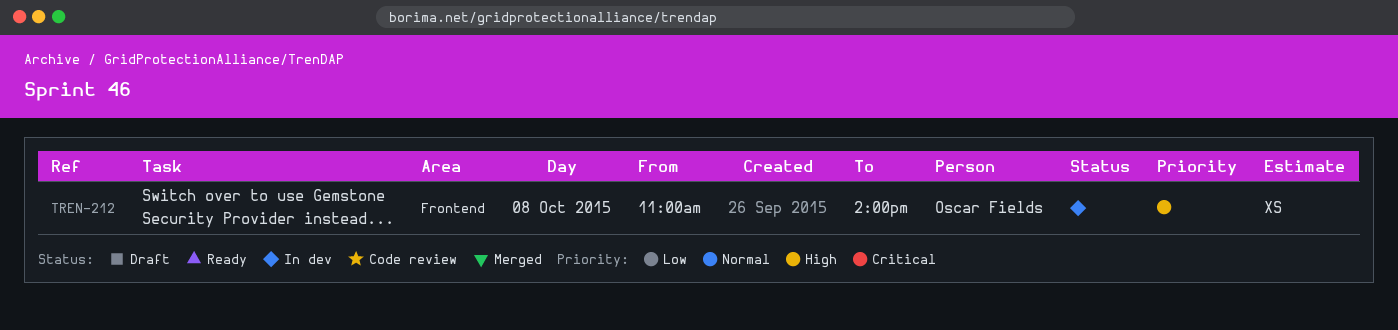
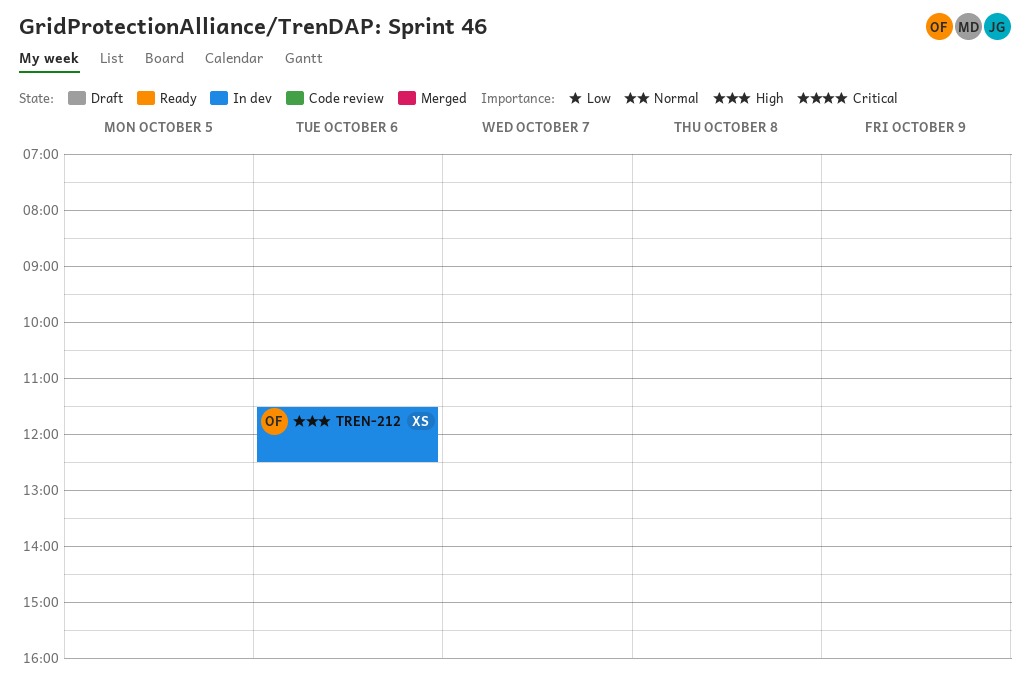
TREN-212, day: Oct 8 -> Oct 6
TREN-212, begins: 11:00 -> 11:30
TREN-212, ends: 14:00 -> 12:30

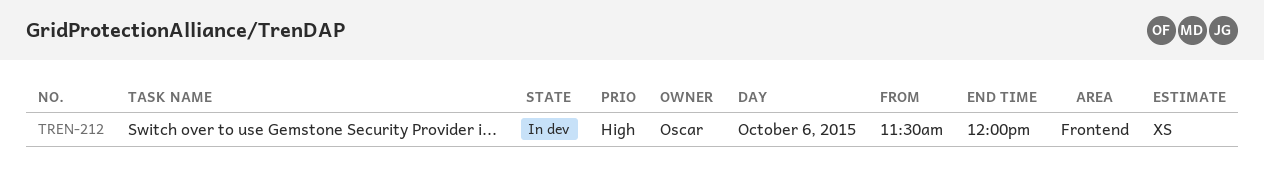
TREN-212, ends: 12:30 -> 12:00

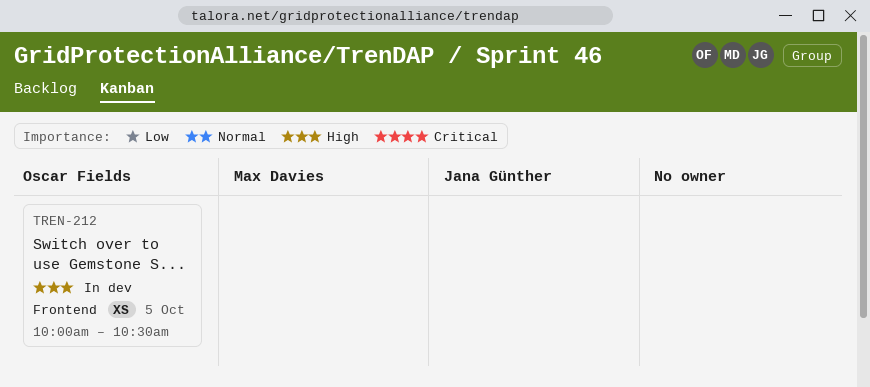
TREN-212, day: Oct 6 -> Oct 5
TREN-212, begins: 11:30 -> 10:00
TREN-212, ends: 12:00 -> 10:30

